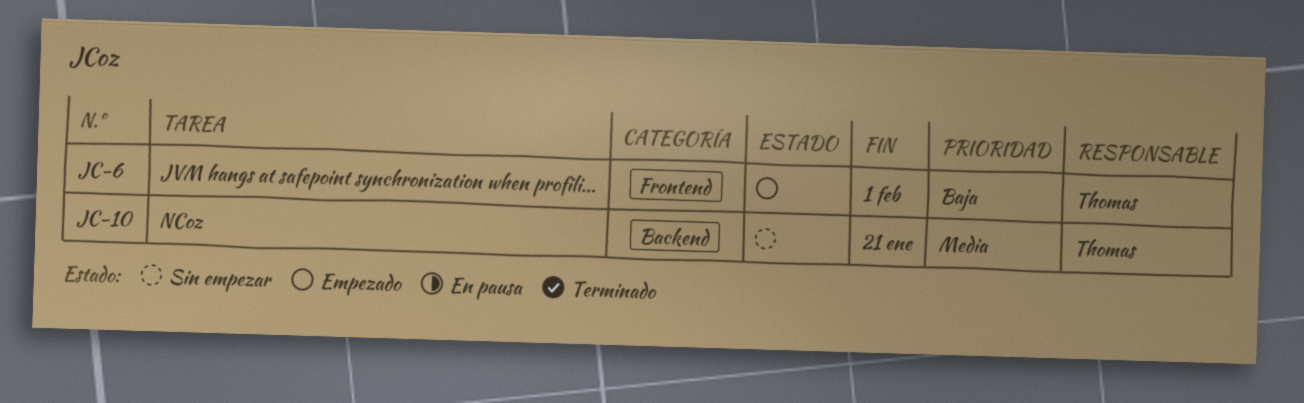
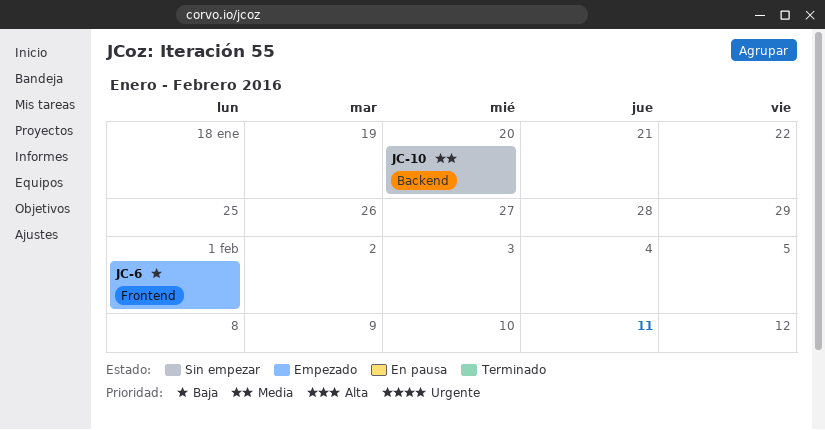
JC-10, due: Jan 21 -> Jan 20

